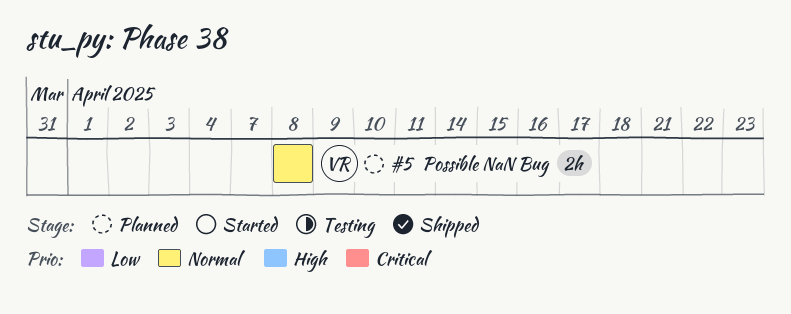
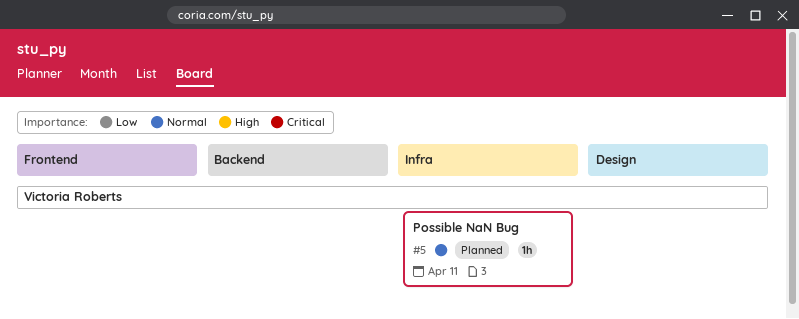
#5, estimate: 2h -> 1h
#5, due: Apr 8 -> Apr 11

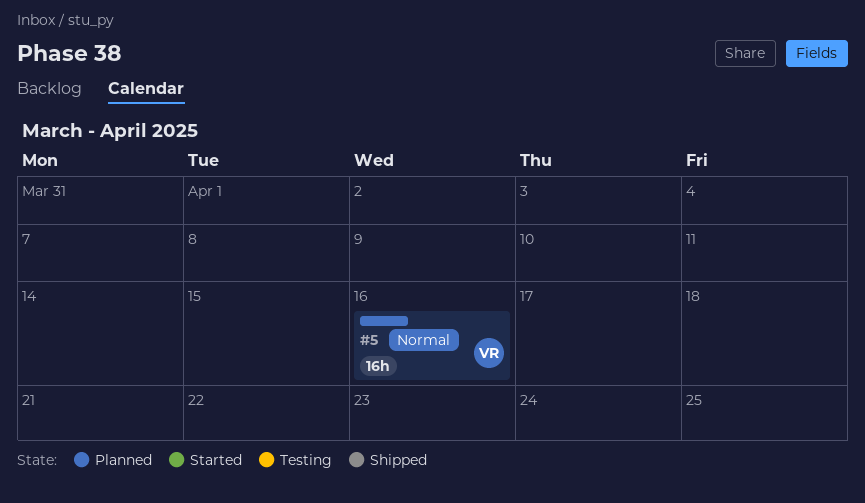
#5, estimate: 1h -> 16h
#5, due: Apr 11 -> Apr 16

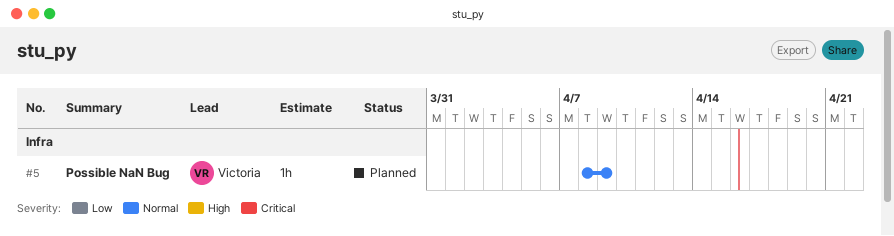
#5, estimate: 16h -> 1h
#5, due: Apr 16 -> Apr 9

